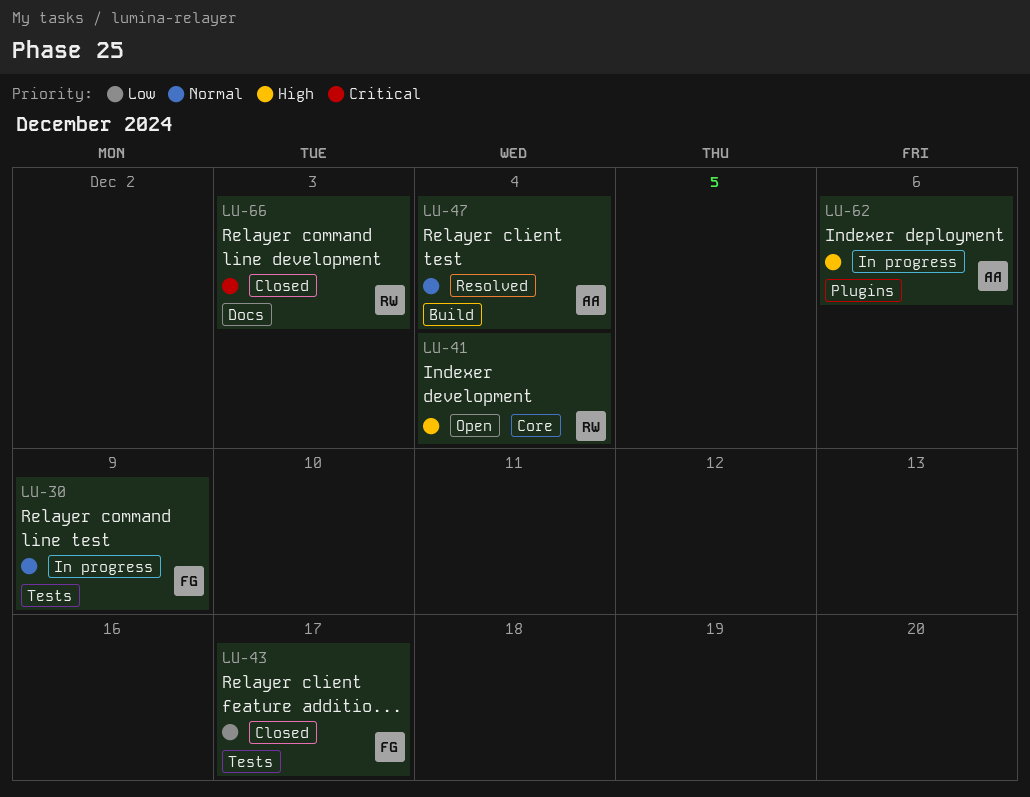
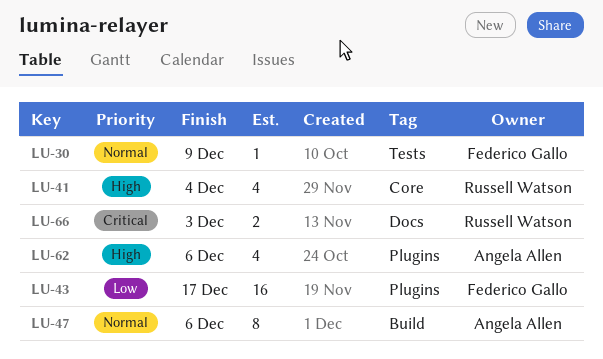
LU-43, label: Tests -> Plugins
LU-47, due: Dec 4 -> Dec 6

